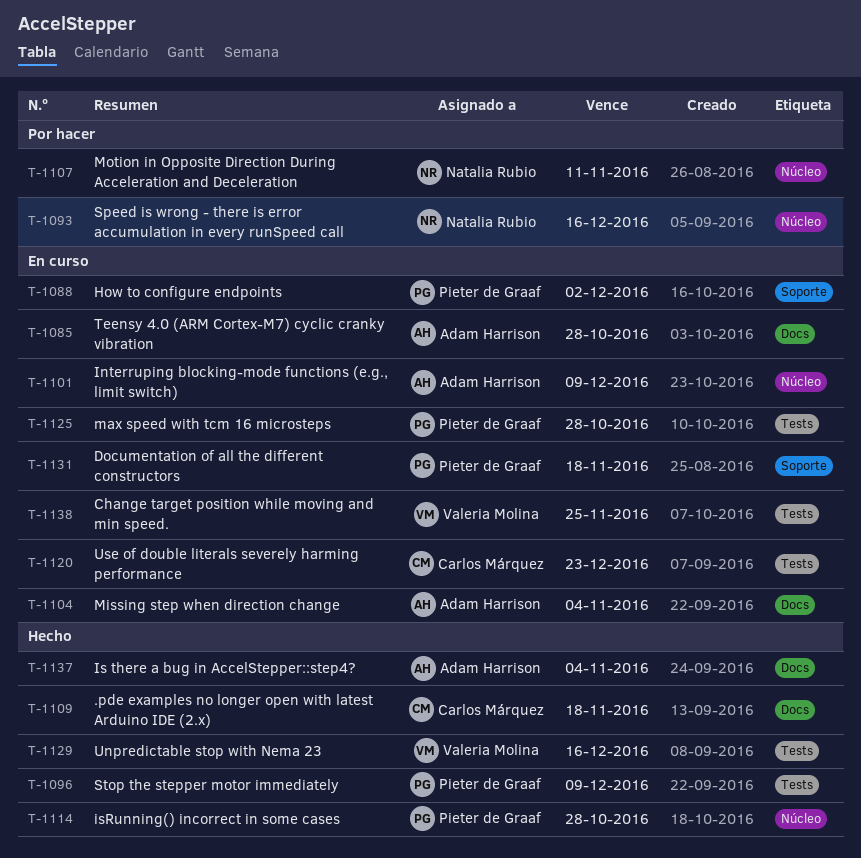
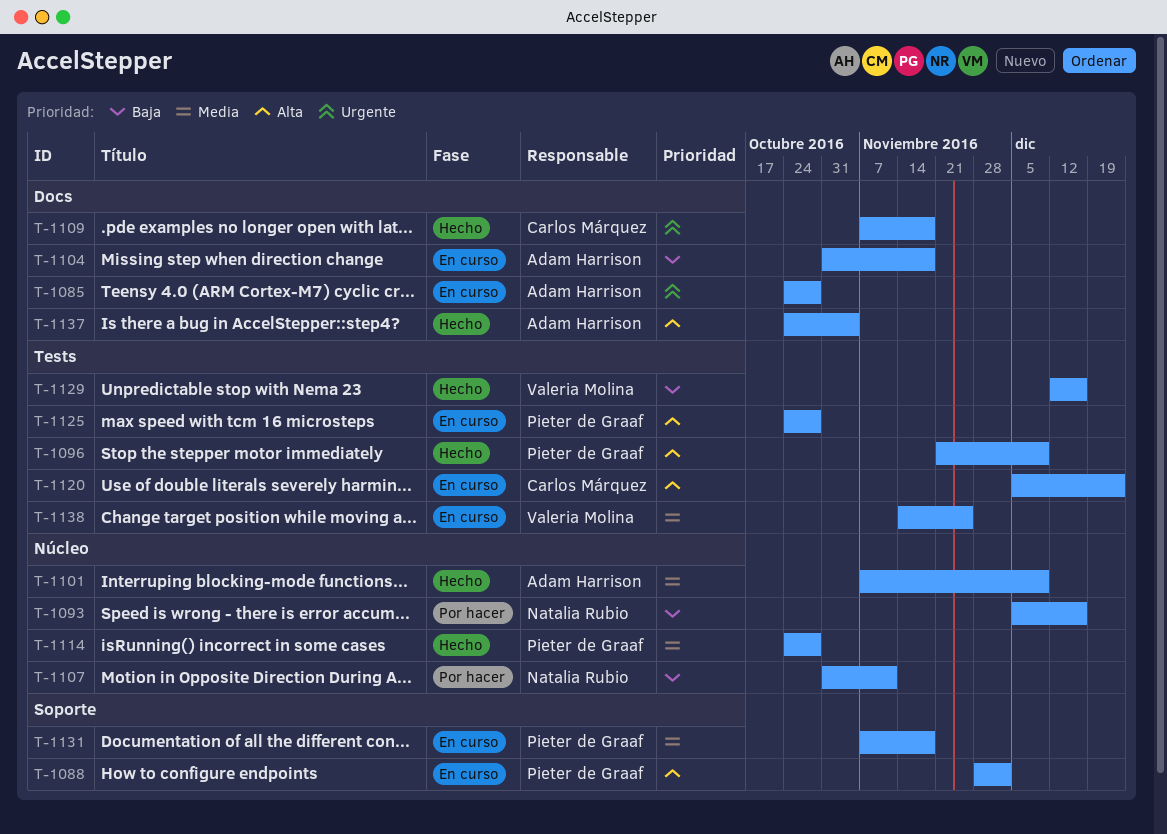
T-1101, status: En curso -> Hecho
T-1104, due: Nov 4 -> Nov 18

